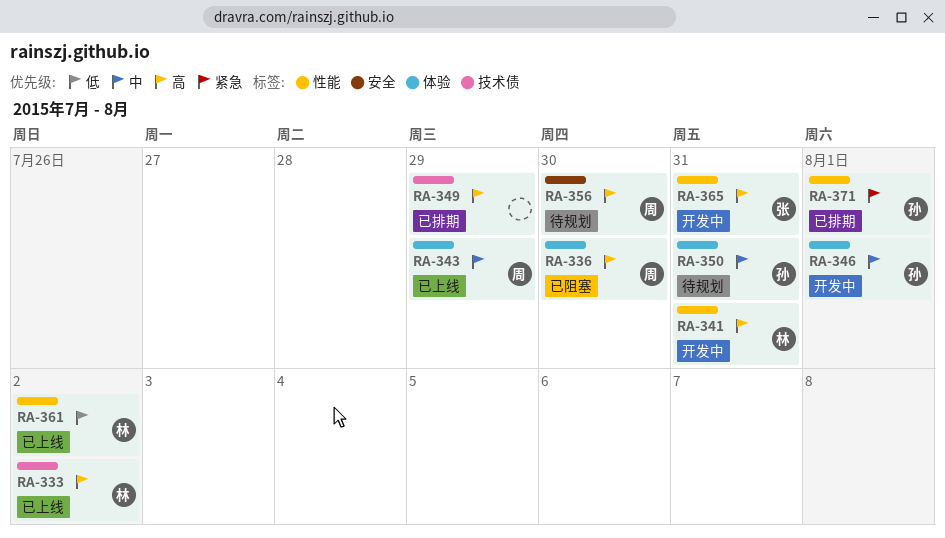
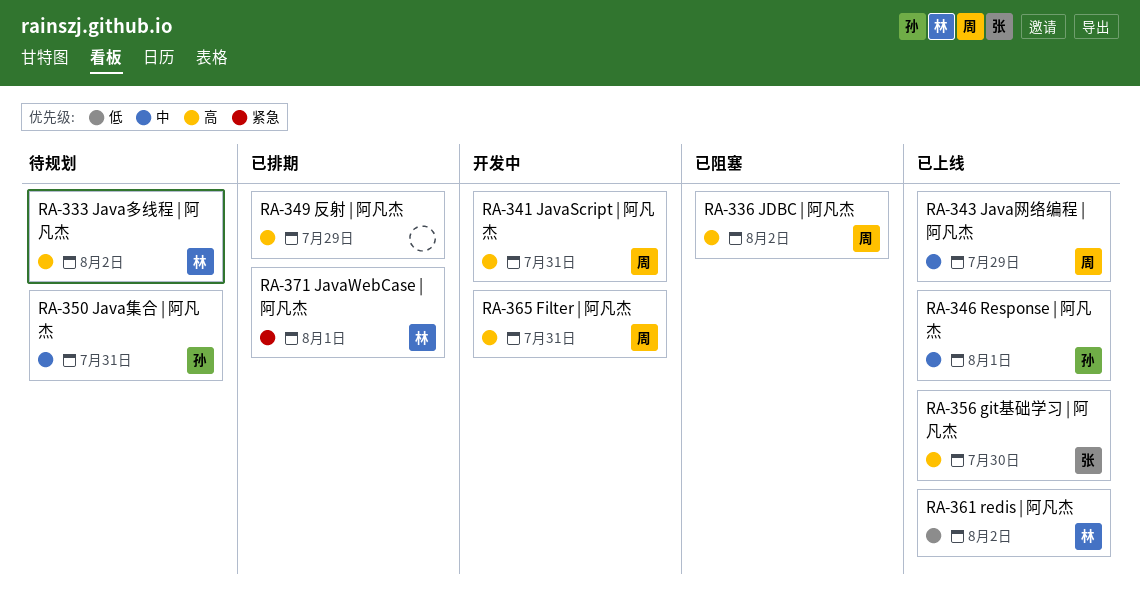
RA-333, status: 已上线 -> 待规划
RA-336, due: Jul 30 -> Aug 2
RA-341, owner: 林 -> 周
RA-346, status: 开发中 -> 已上线
RA-356, status: 待规划 -> 已上线
RA-356, owner: 周 -> 张
RA-365, owner: 张 -> 周
RA-371, owner: 孙 -> 林

